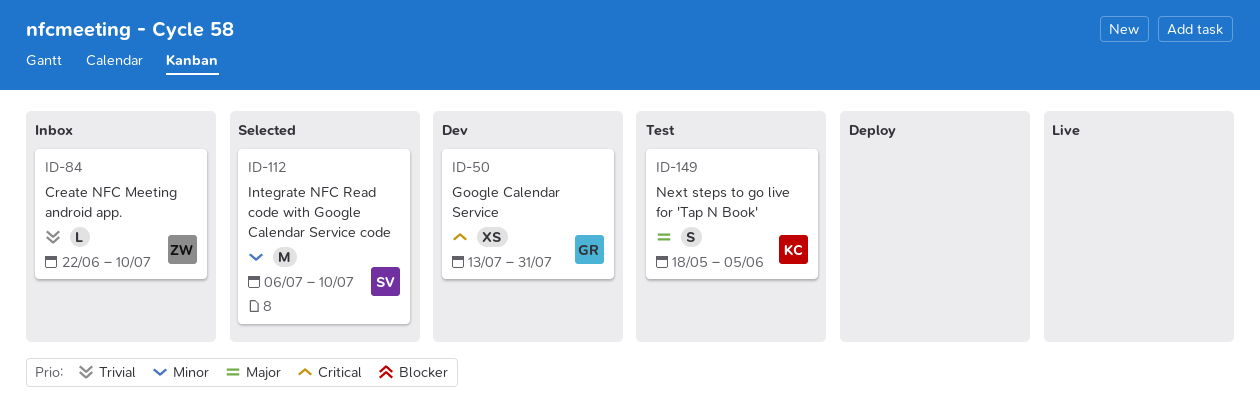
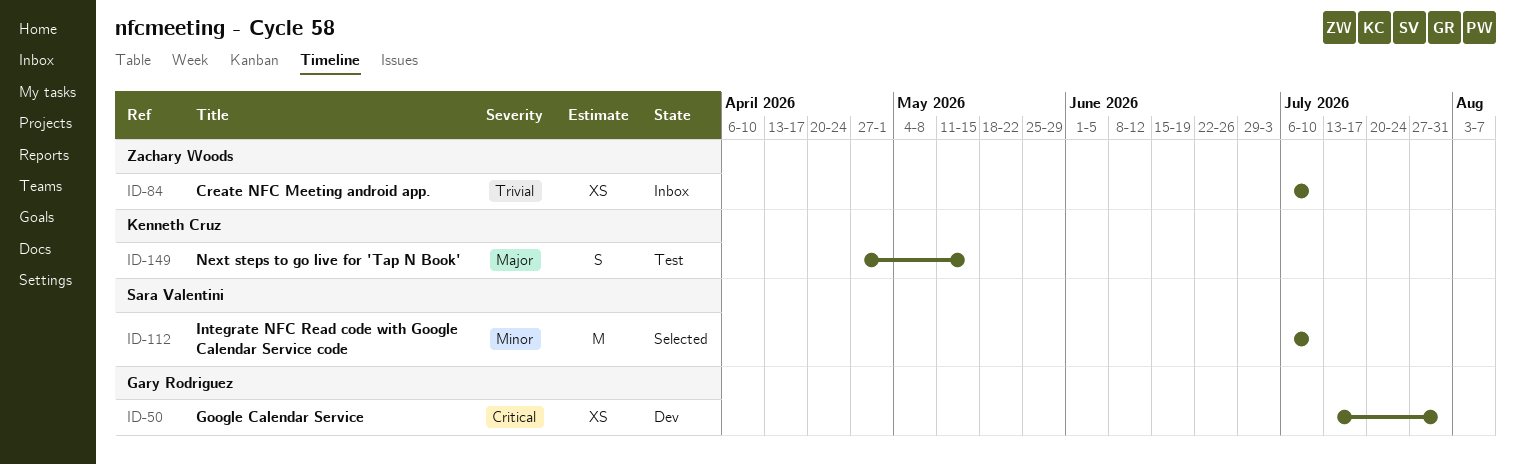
ID-84, estimate: L -> XS
ID-84, start: Jun 22 -> Jul 6
ID-149, start: May 18 -> Apr 27
ID-149, due: Jun 5 -> May 15

